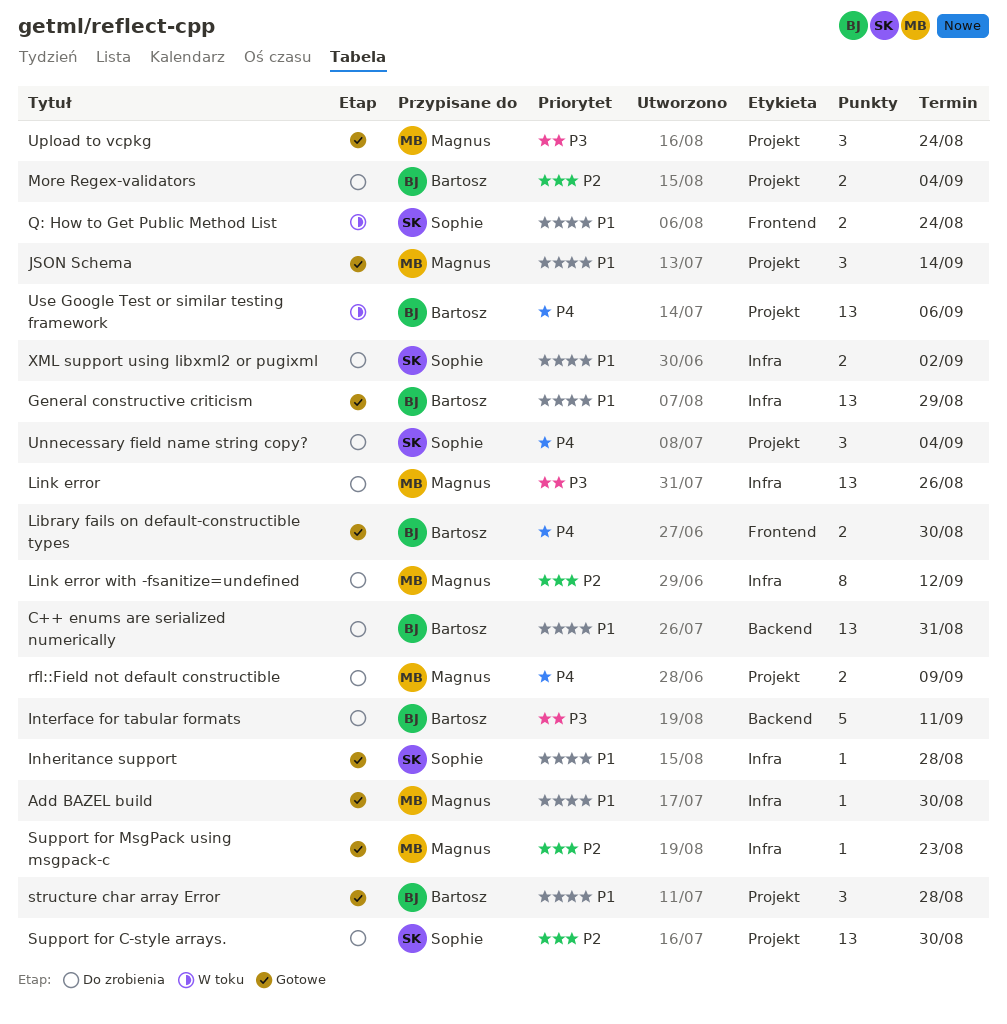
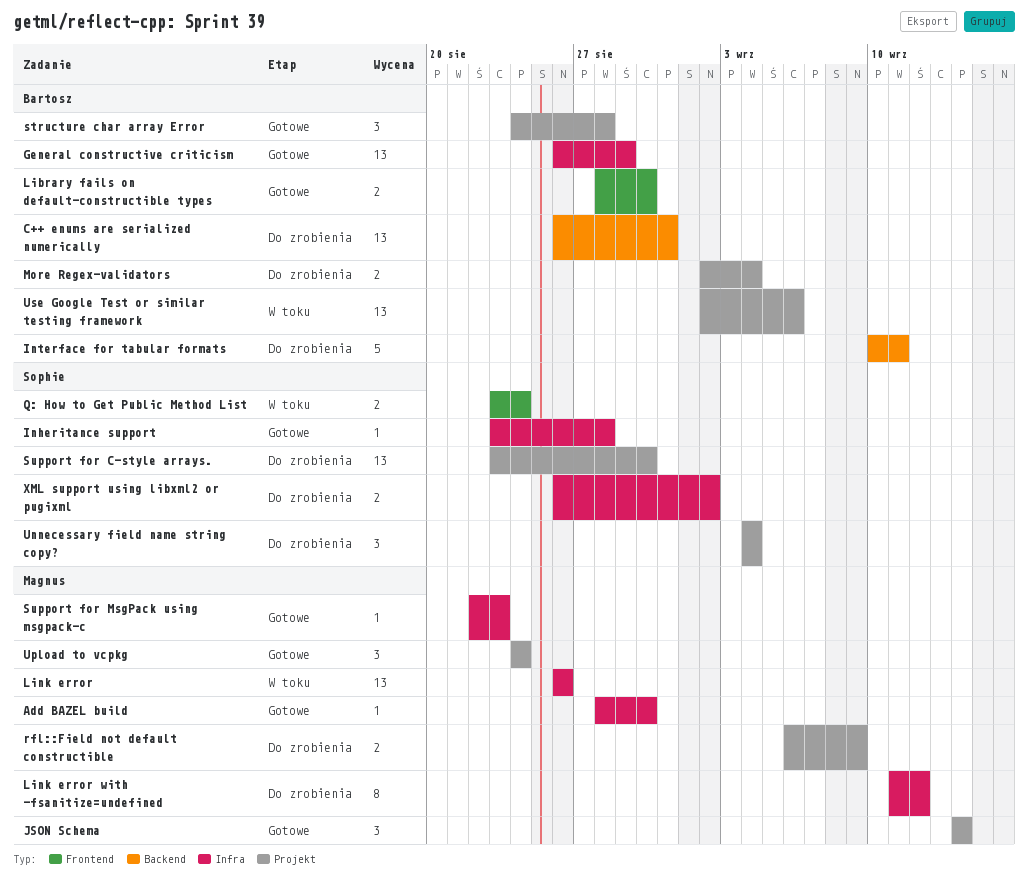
Link error, status: Do zrobienia -> W toku

